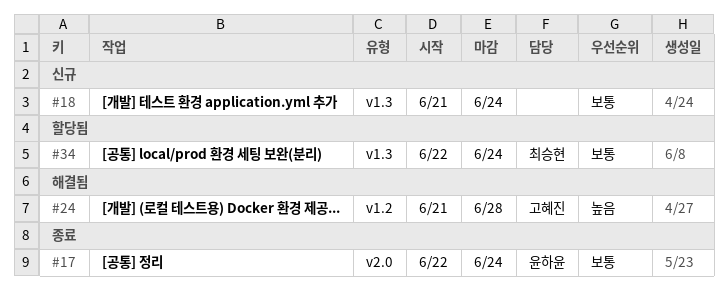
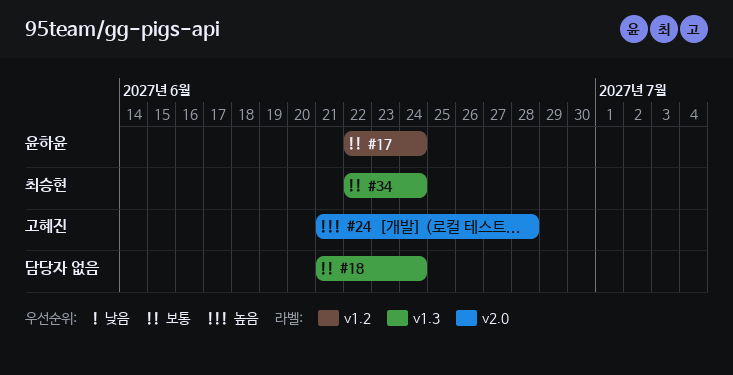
#17, label: v2.0 -> v1.2
#24, label: v1.2 -> v2.0

